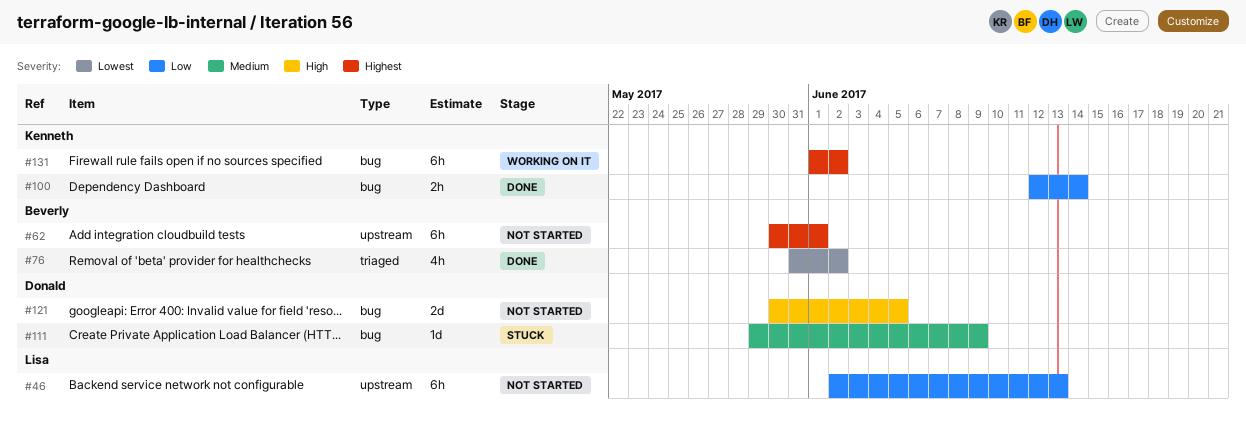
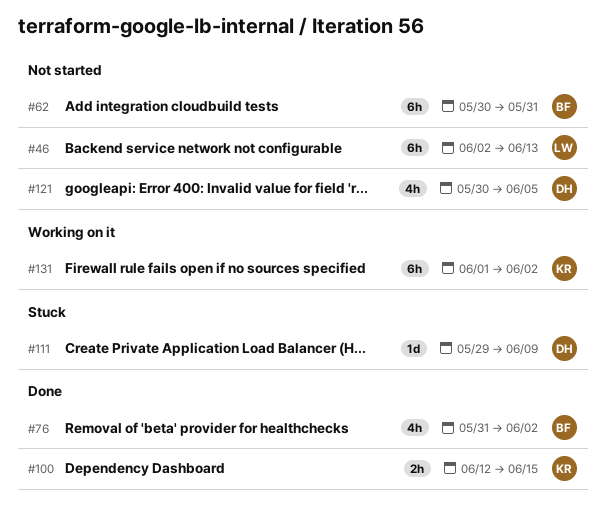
#62, due: Jun 1 -> May 31
#100, due: Jun 14 -> Jun 15
#121, estimate: 2d -> 4h

